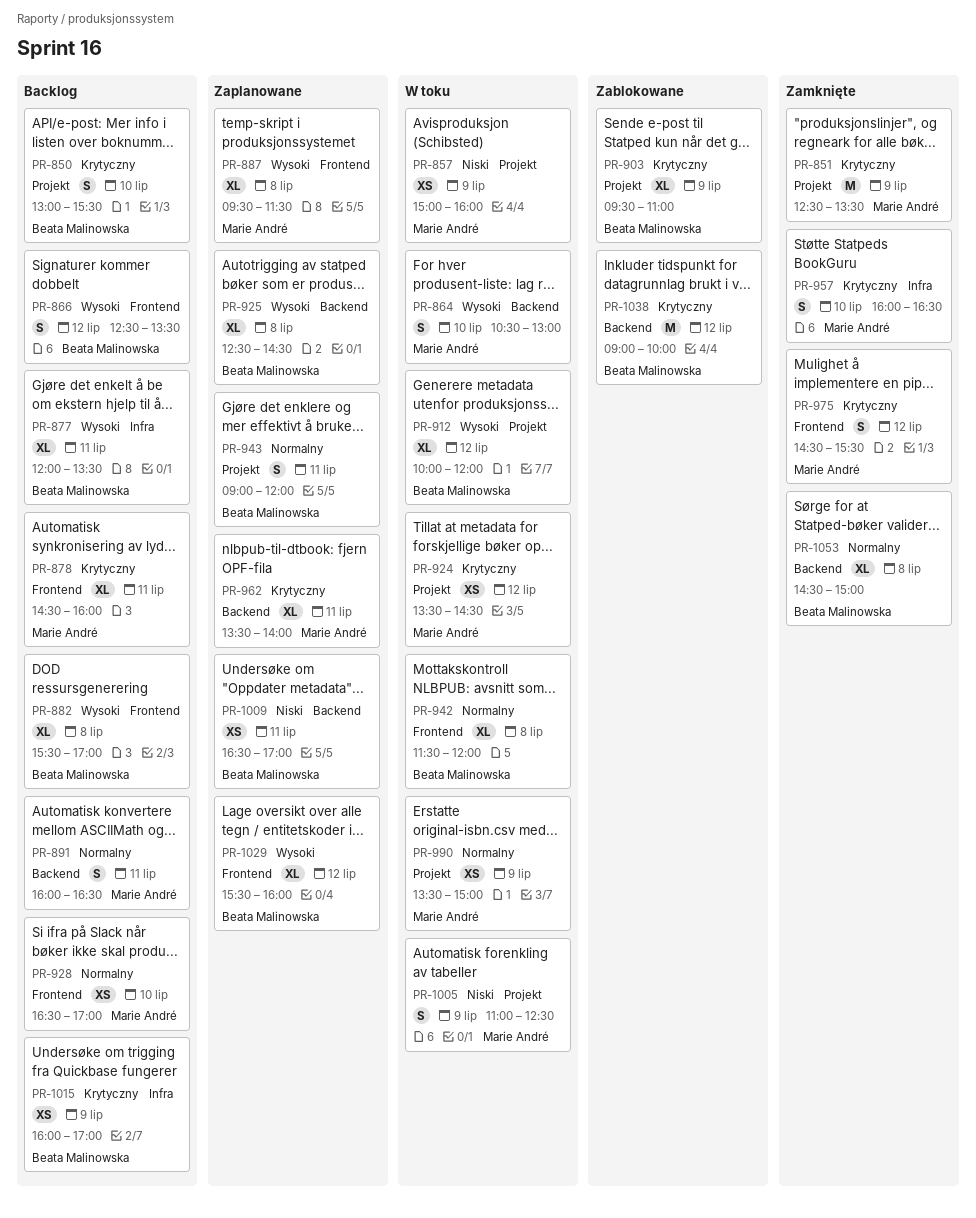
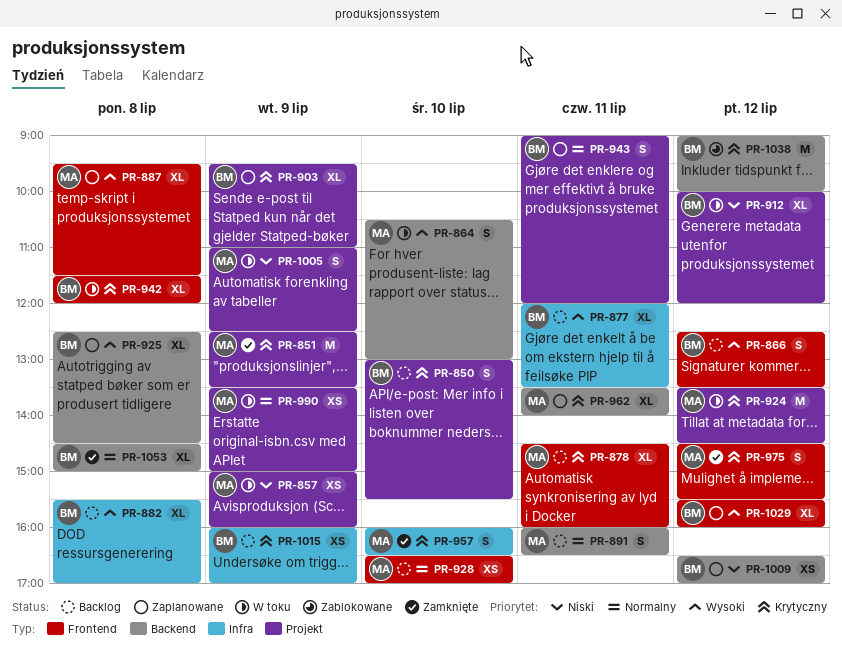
PR-882, label: Frontend -> Infra
PR-903, status: Zablokowane -> Zaplanowane
PR-912, priority: Wysoki -> Niski
PR-924, estimate: XS -> M
PR-942, priority: Normalny -> Krytyczny
PR-1009, day: Jul 11 -> Jul 12

